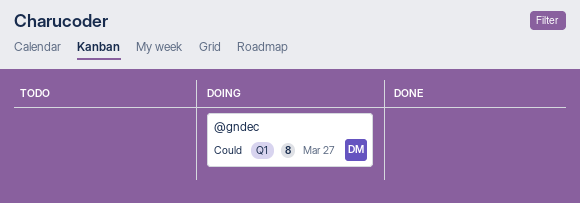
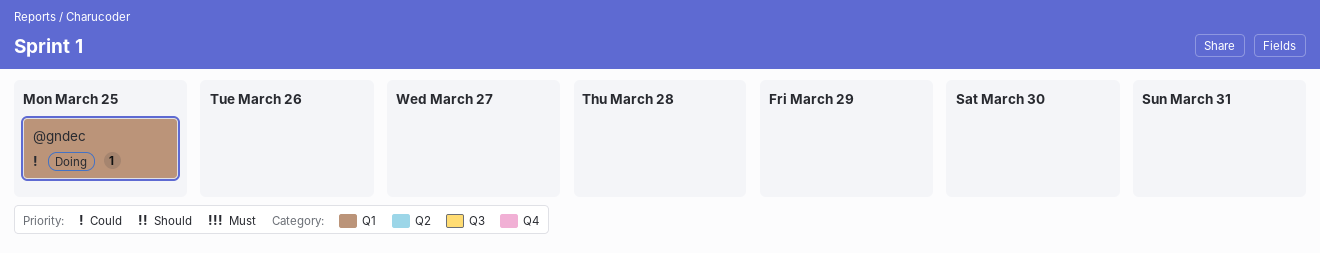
@gndec, estimate: 8 -> 1
@gndec, due: Mar 27 -> Mar 25

